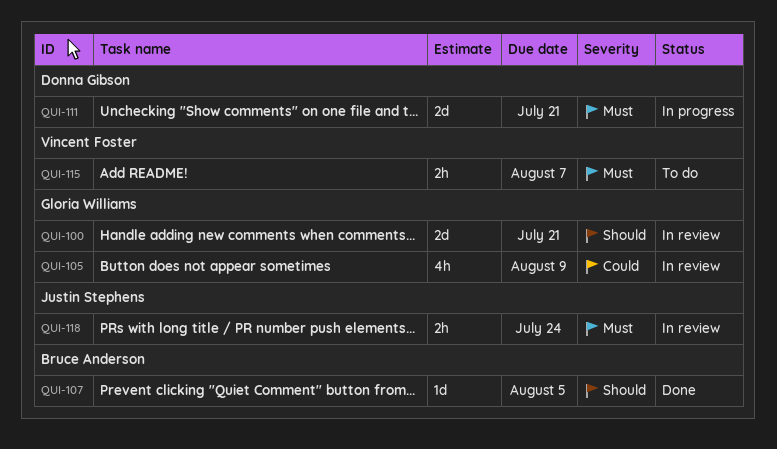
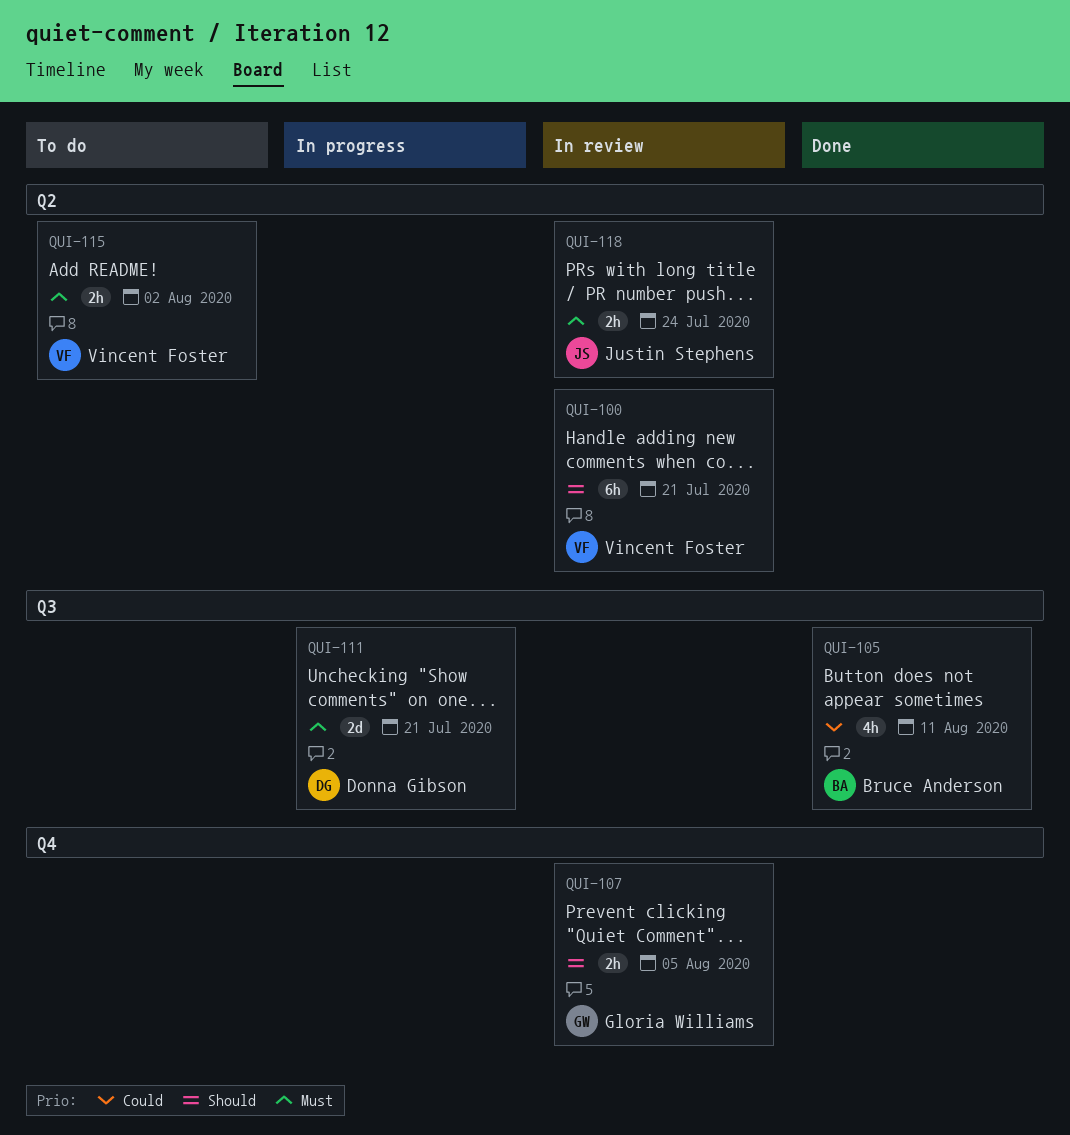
QUI-100, owner: Gloria Williams -> Vincent Foster
QUI-100, estimate: 2d -> 6h
QUI-105, status: In review -> Done
QUI-105, owner: Gloria Williams -> Bruce Anderson
QUI-105, due: Aug 9 -> Aug 11
QUI-107, status: Done -> In review
QUI-107, owner: Bruce Anderson -> Gloria Williams
QUI-107, estimate: 1d -> 2h
QUI-115, due: Aug 7 -> Aug 2

